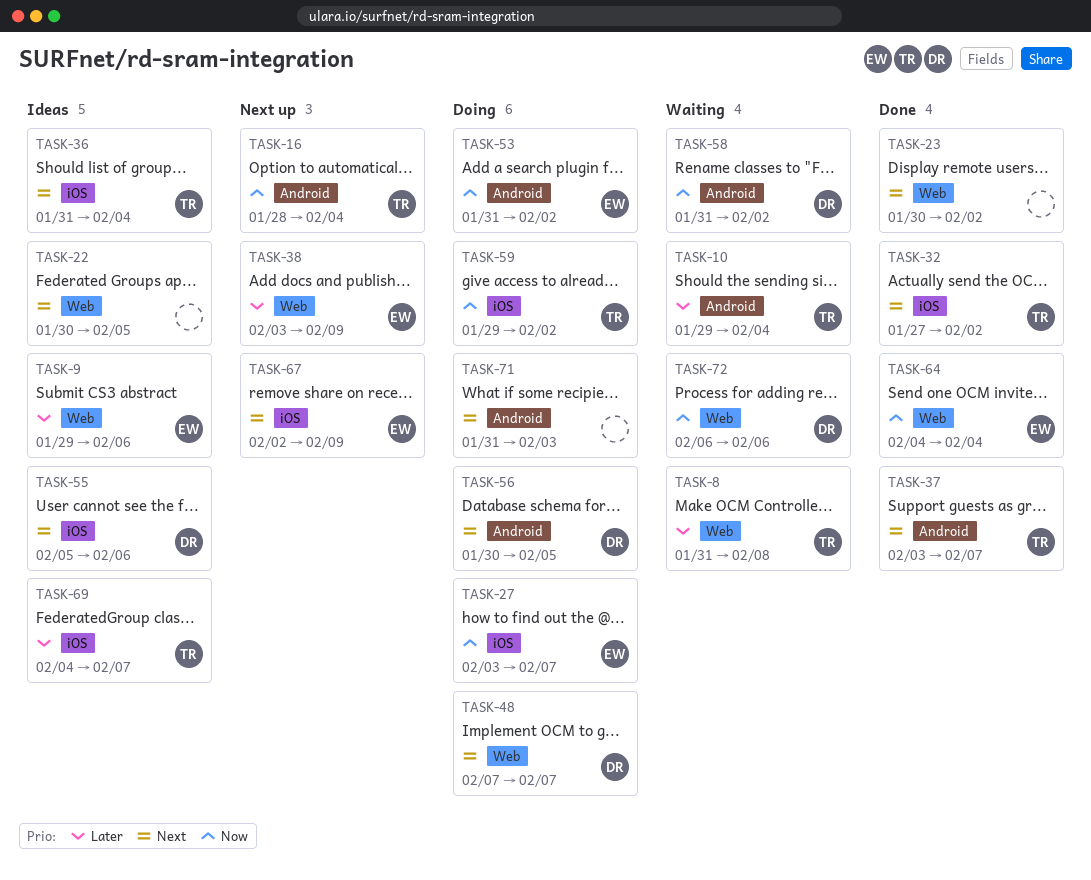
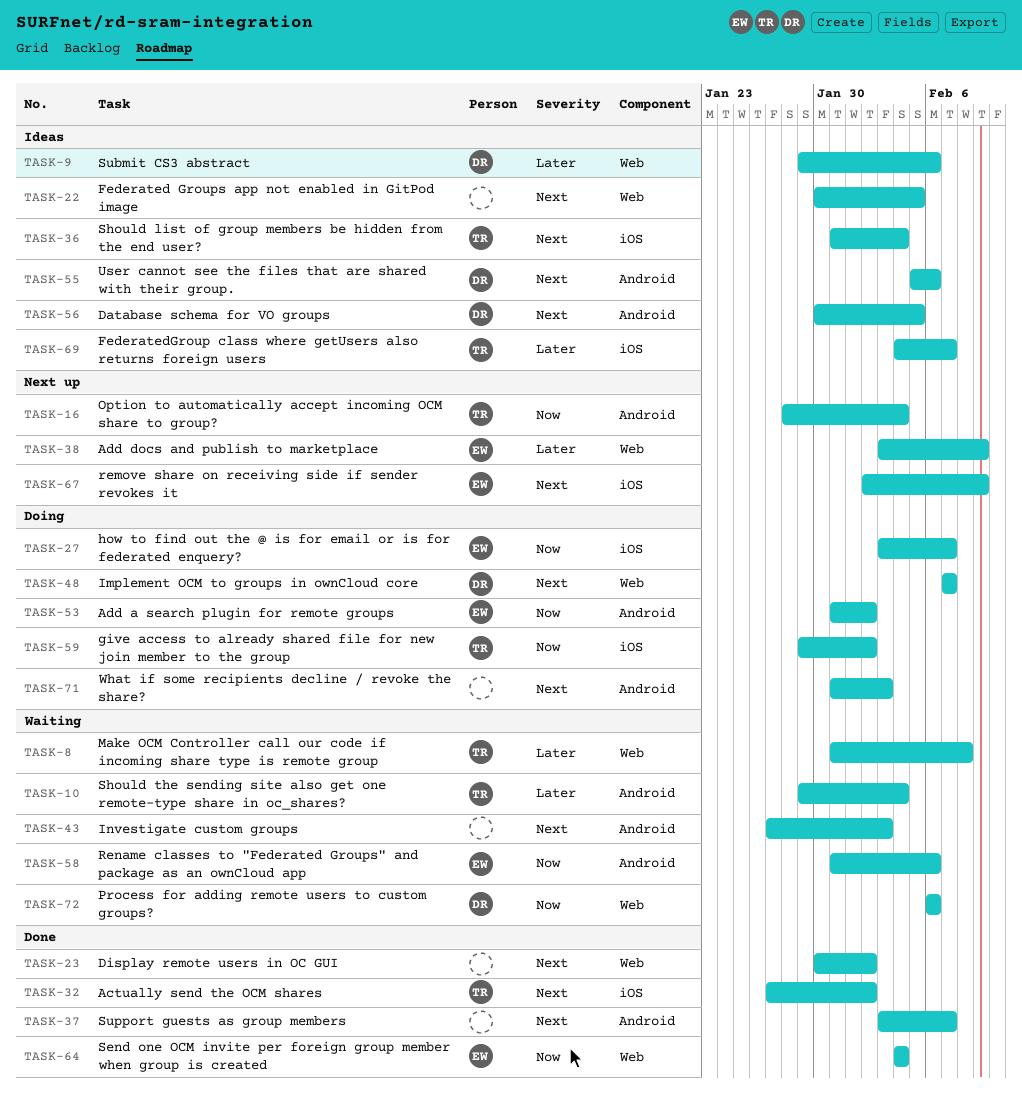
TASK-9, owner: EW -> DR
TASK-37, owner: TR -> none
TASK-43: none -> present
TASK-55, label: iOS -> Android
TASK-56, status: Doing -> Ideas
TASK-58, owner: DR -> EW
TASK-58, due: Feb 2 -> Feb 6

